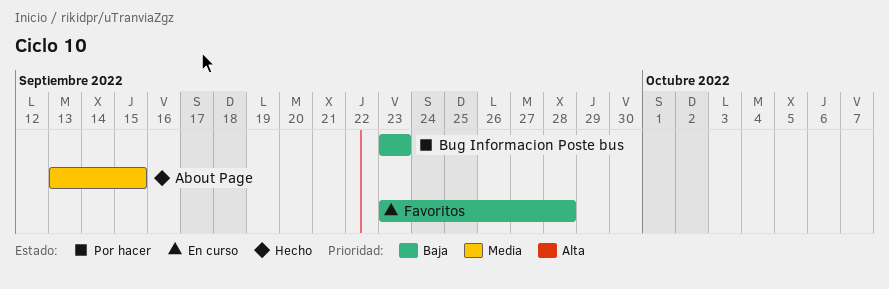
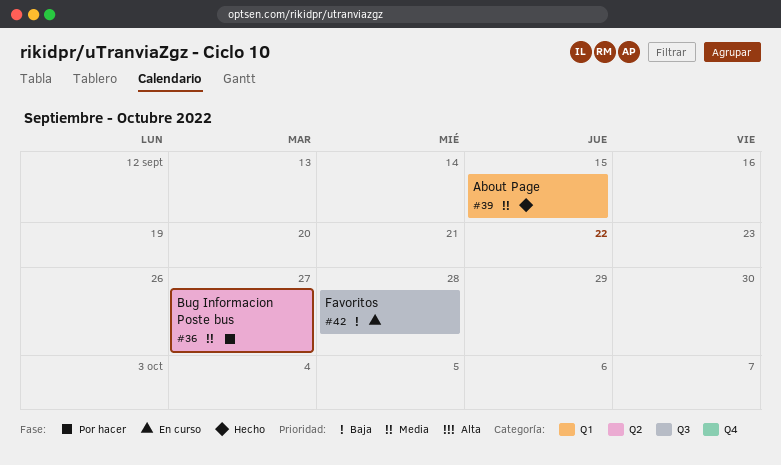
Bug Informacion Poste bus, priority: Baja -> Media
Bug Informacion Poste bus, due: Sep 23 -> Sep 27

